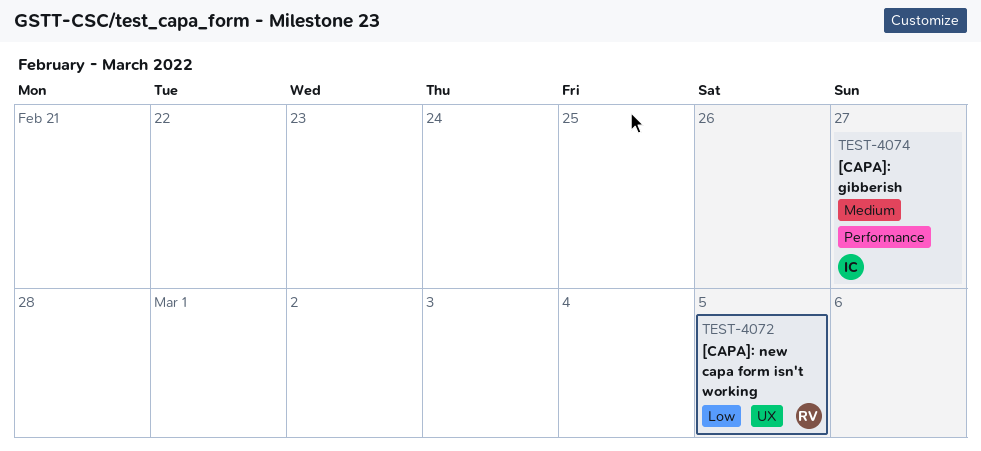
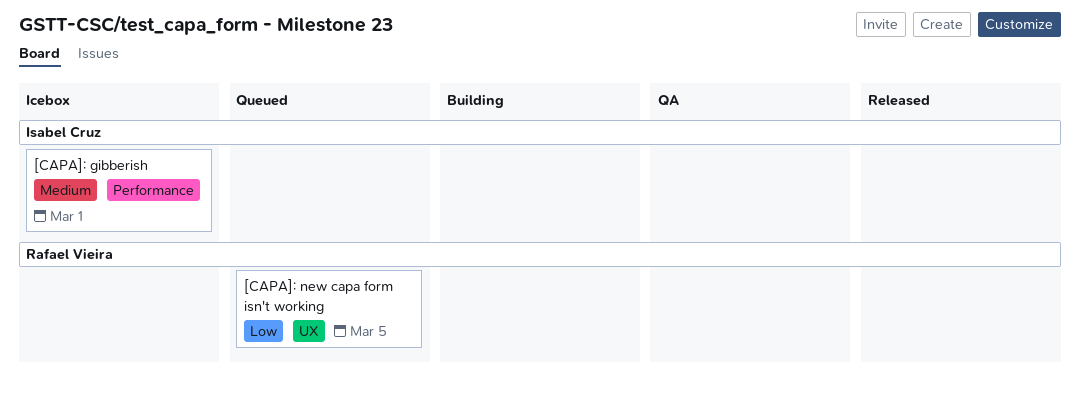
[CAPA]: gibberish, due: Feb 27 -> Mar 1

